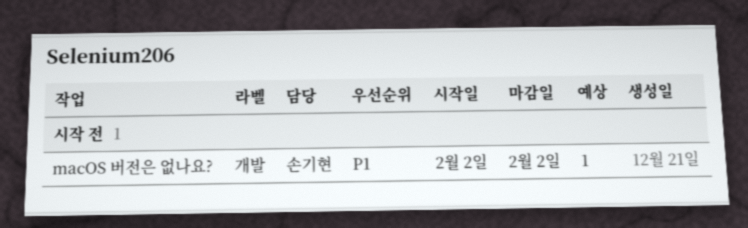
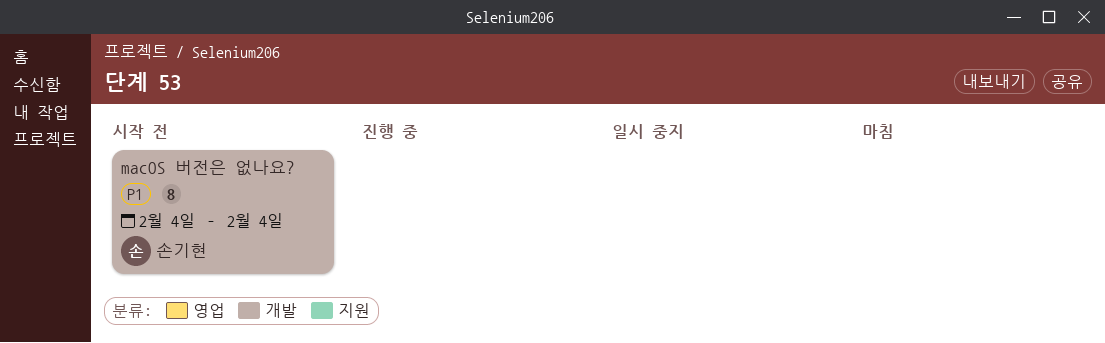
macOS 버전은 없나요?, estimate: 1 -> 8
macOS 버전은 없나요?, start: Feb 2 -> Feb 4
macOS 버전은 없나요?, due: Feb 2 -> Feb 4

